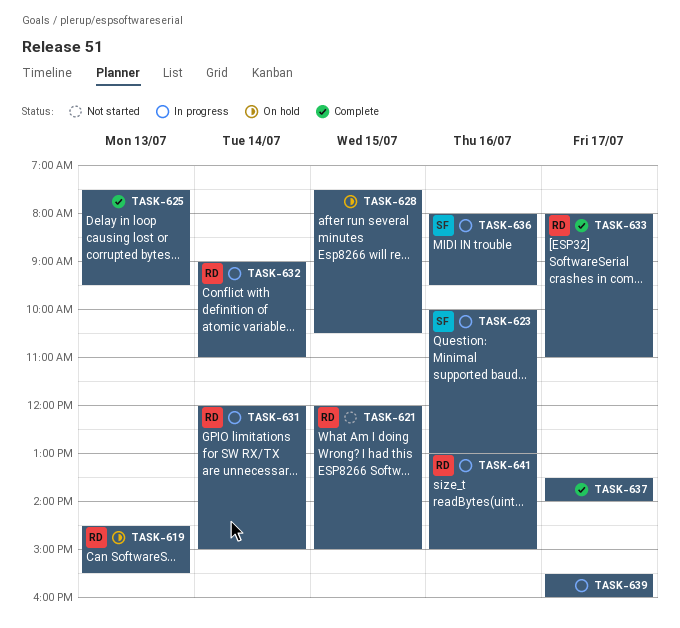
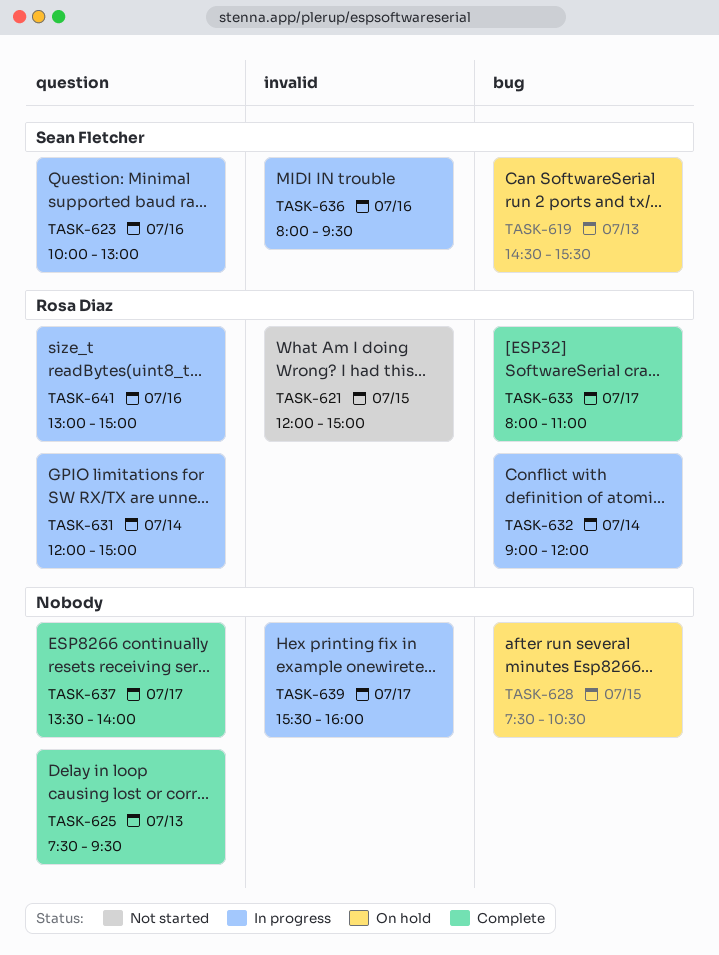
TASK-619, owner: Rosa Diaz -> Sean Fletcher
TASK-632, ends: 11:00 -> 12:00

